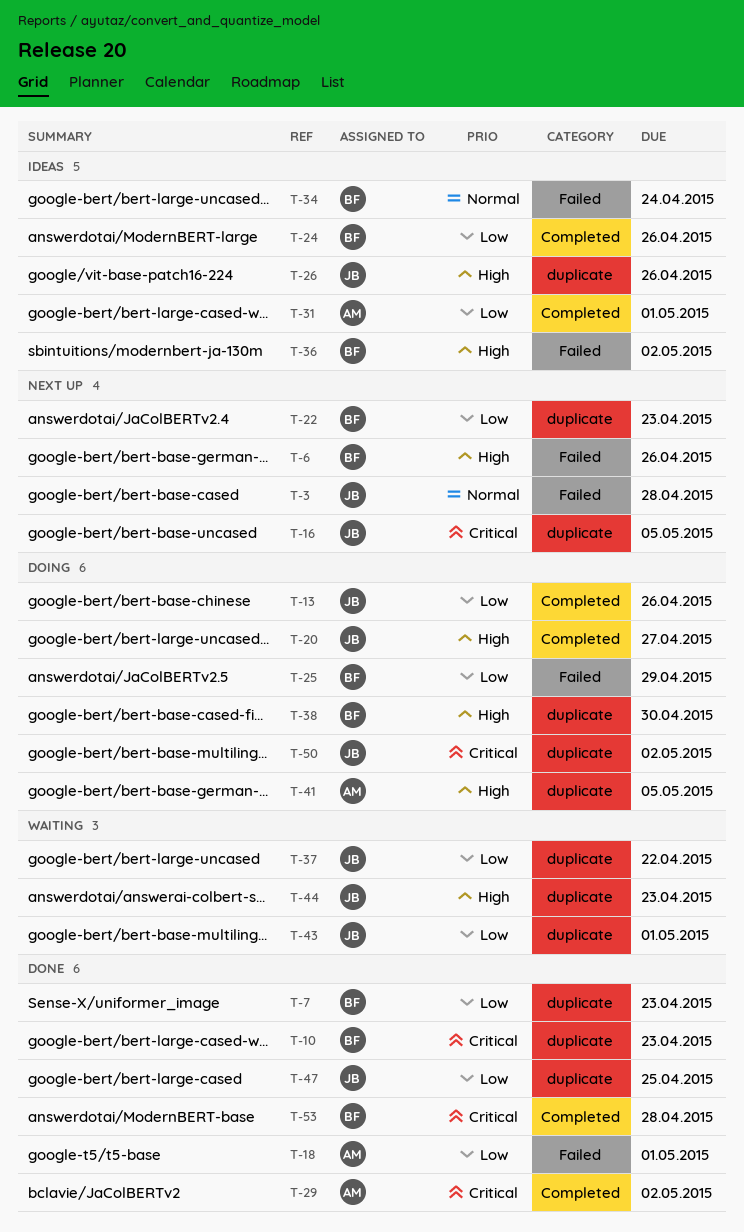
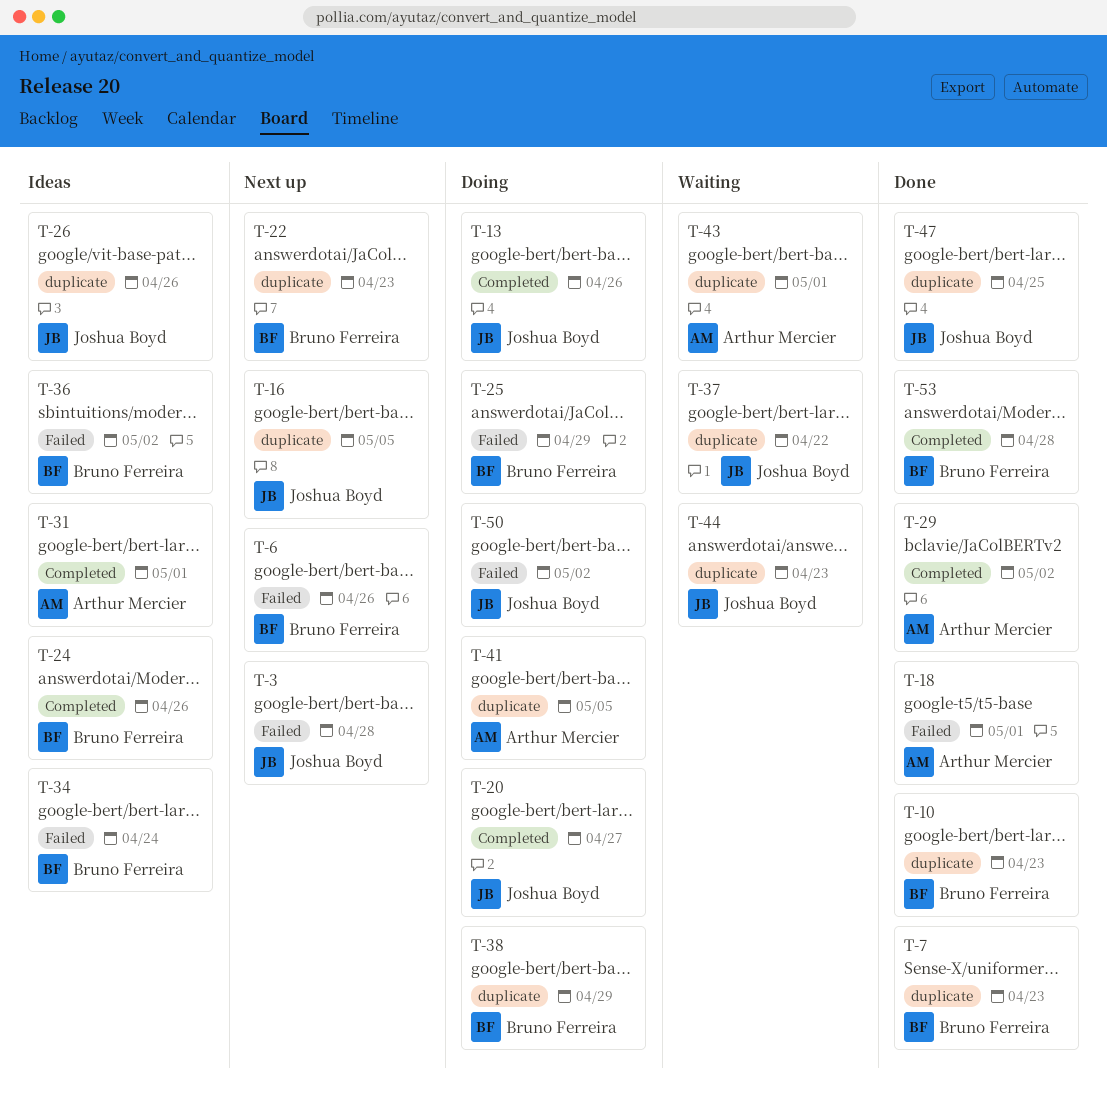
T-38, due: Apr 30 -> Apr 29
T-43, owner: Joshua Boyd -> Arthur Mercier
T-50, label: duplicate -> Failed

